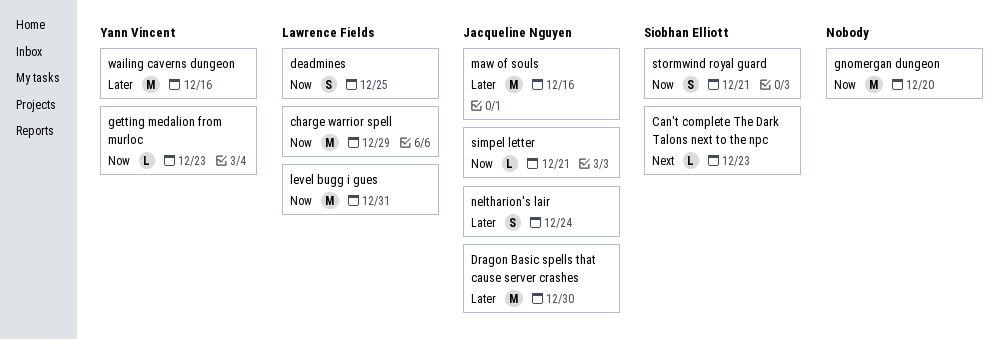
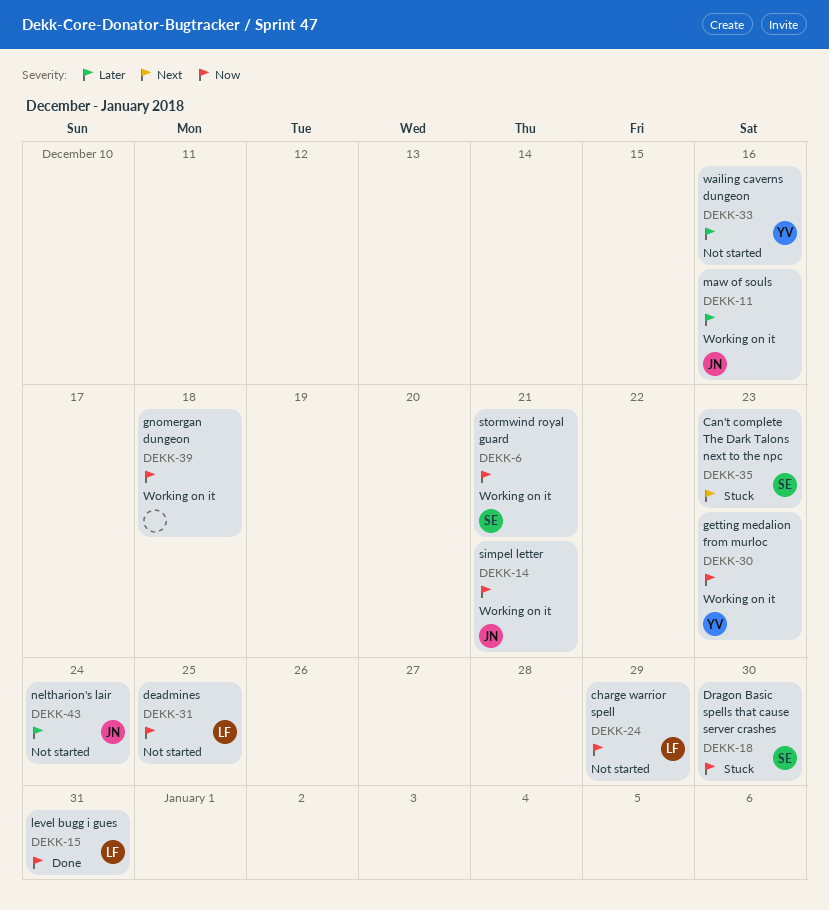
Dragon Basic spells that cause server crashes, owner: Jacqueline Nguyen -> Siobhan Elliott
Dragon Basic spells that cause server crashes, priority: Later -> Now
gnomergan dungeon, due: Dec 20 -> Dec 18

